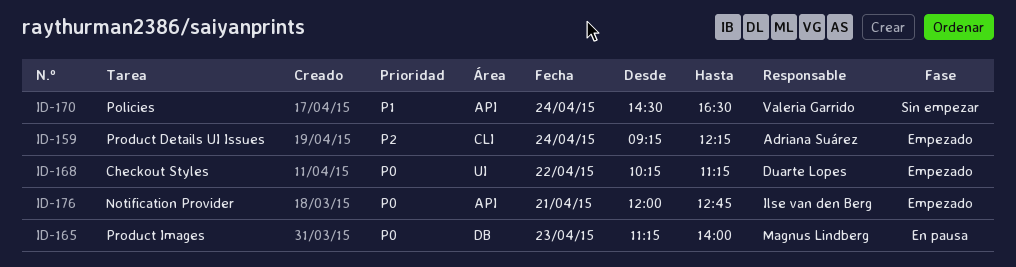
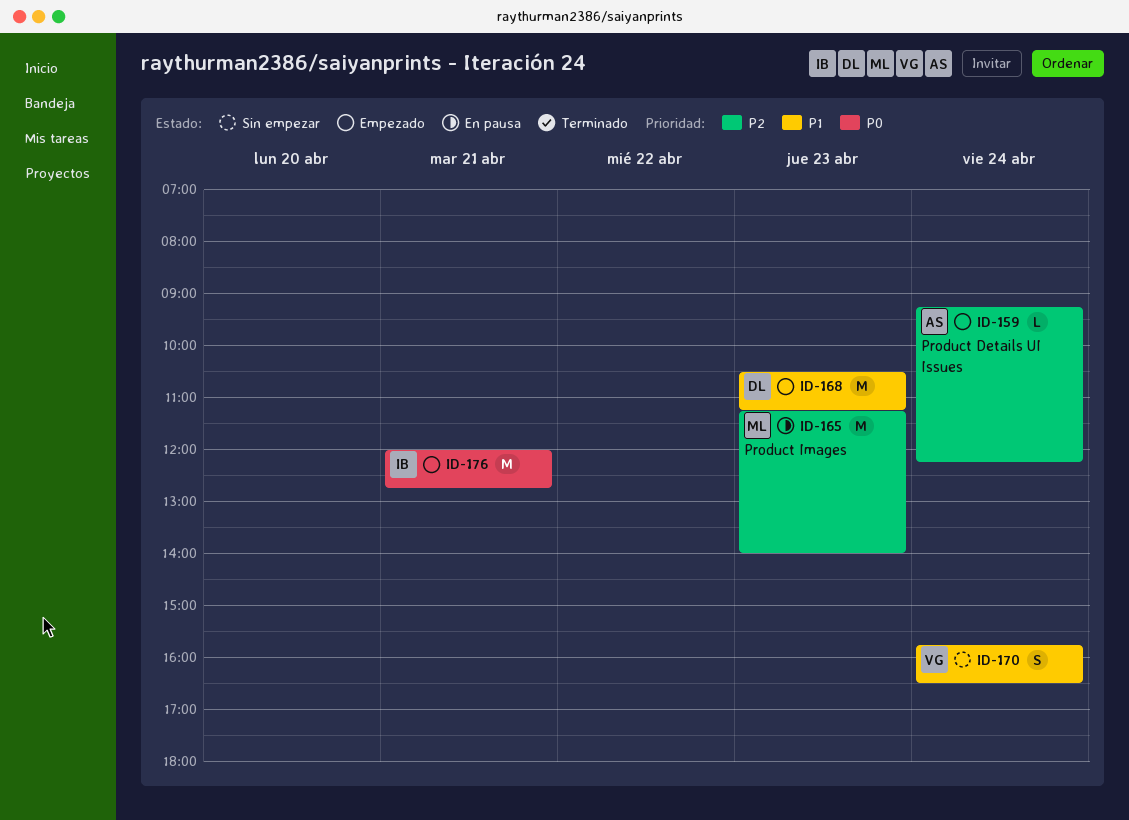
ID-165, priority: P0 -> P2
ID-168, priority: P0 -> P1
ID-168, day: Apr 22 -> Apr 23
ID-168, begins: 10:15 -> 10:30
ID-170, begins: 14:30 -> 15:45

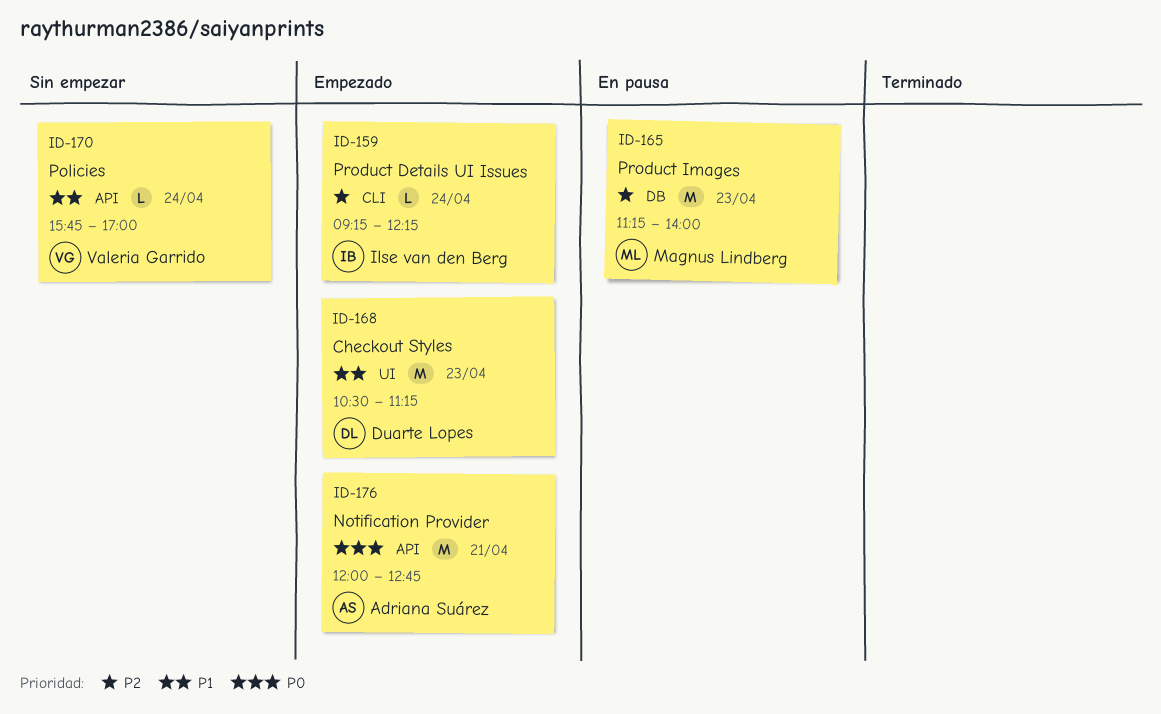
ID-159, owner: Adriana Suárez -> Ilse van den Berg
ID-170, estimate: S -> L
ID-170, ends: 16:30 -> 17:00
ID-176, owner: Ilse van den Berg -> Adriana Suárez

